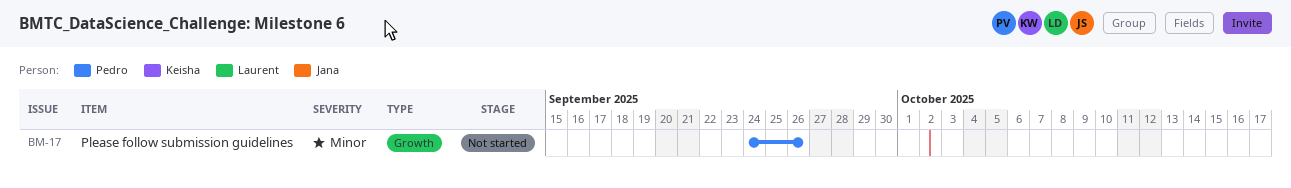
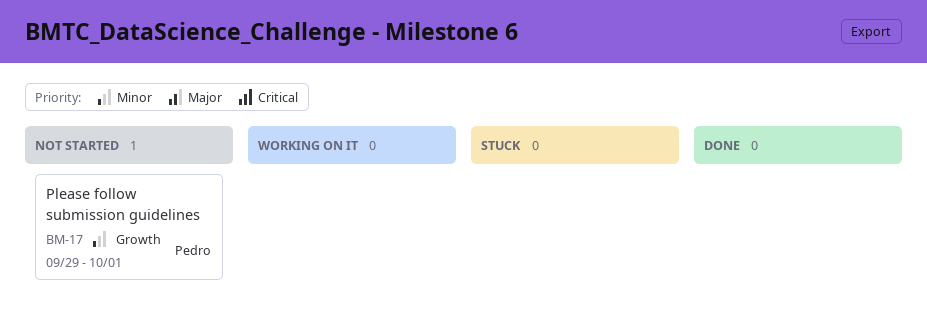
BM-17, start: Sep 24 -> Sep 29
BM-17, due: Sep 26 -> Oct 1

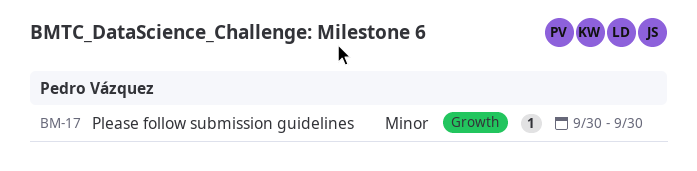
BM-17, start: Sep 29 -> Sep 30
BM-17, due: Oct 1 -> Sep 30

